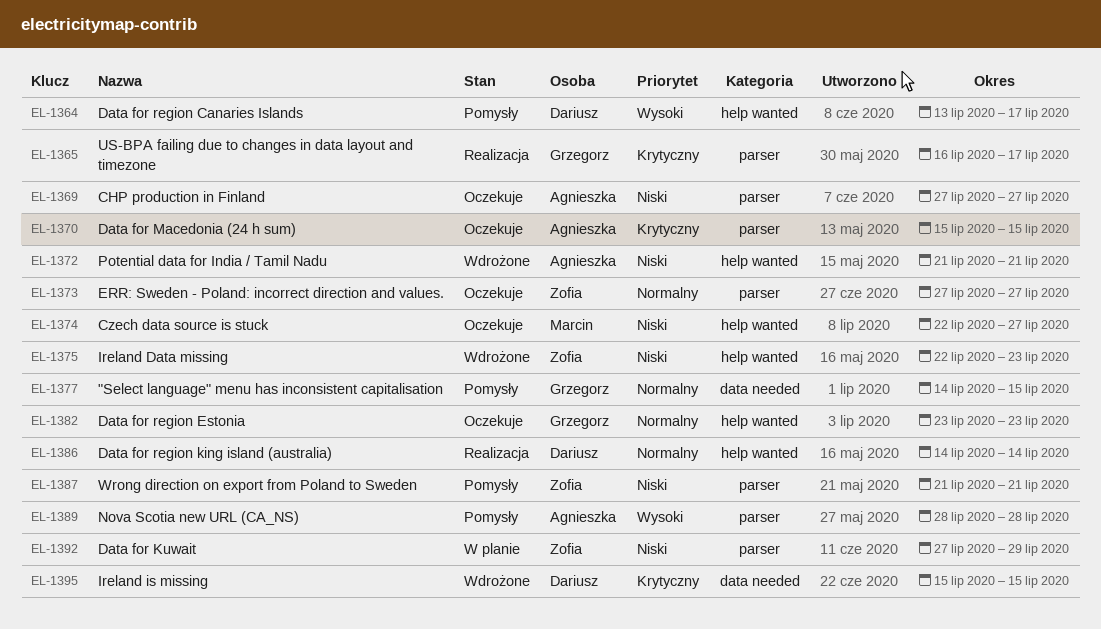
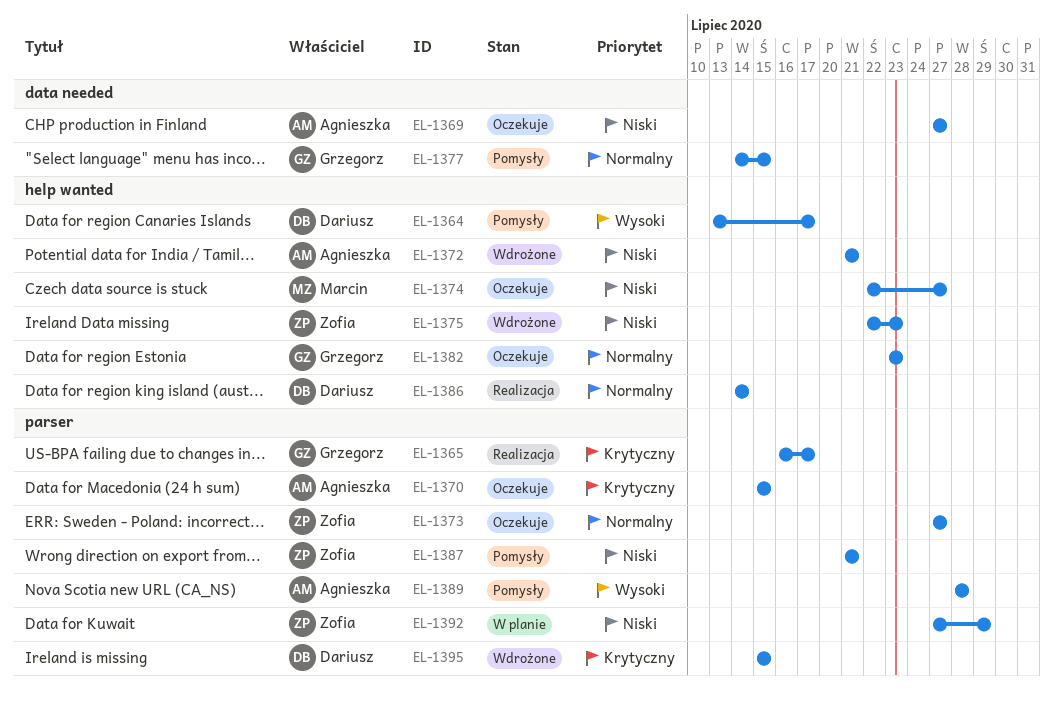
EL-1369, label: parser -> data needed
EL-1395, label: data needed -> parser

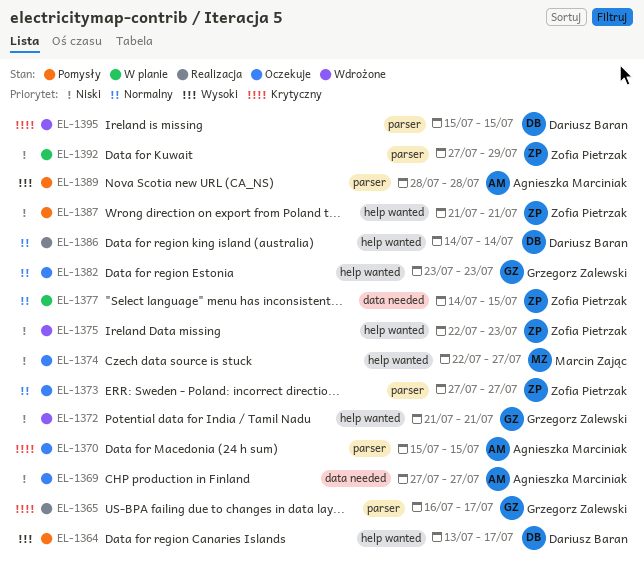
EL-1372, owner: Agnieszka Marciniak -> Grzegorz Zalewski
EL-1377, status: Pomysły -> W planie
EL-1377, owner: Grzegorz Zalewski -> Zofia Pietrzak
EL-1387, label: parser -> help wanted

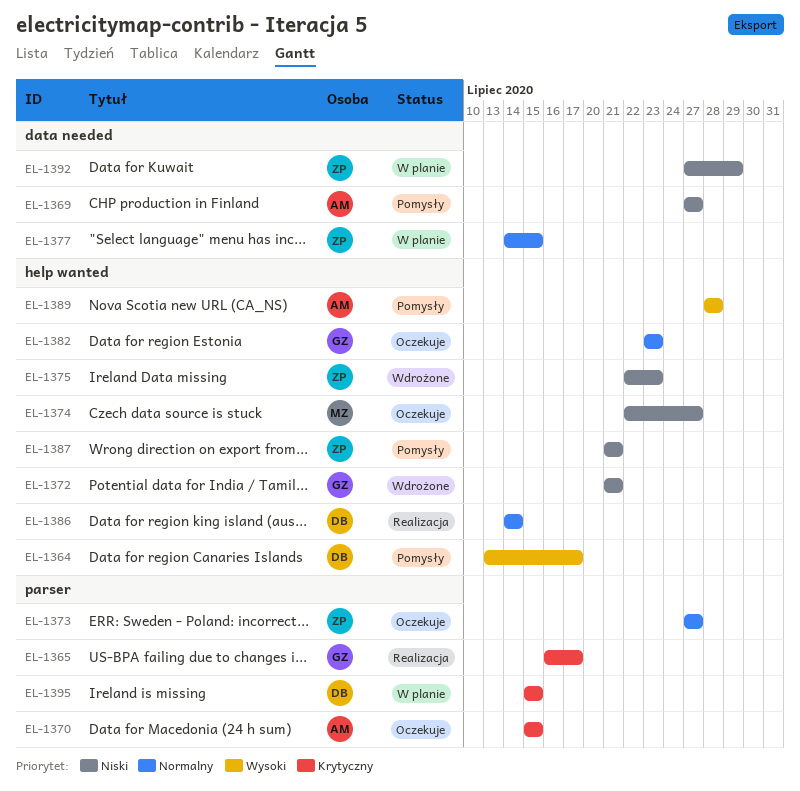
EL-1369, status: Oczekuje -> Pomysły
EL-1389, label: parser -> help wanted
EL-1392, label: parser -> data needed
EL-1395, status: Wdrożone -> W planie

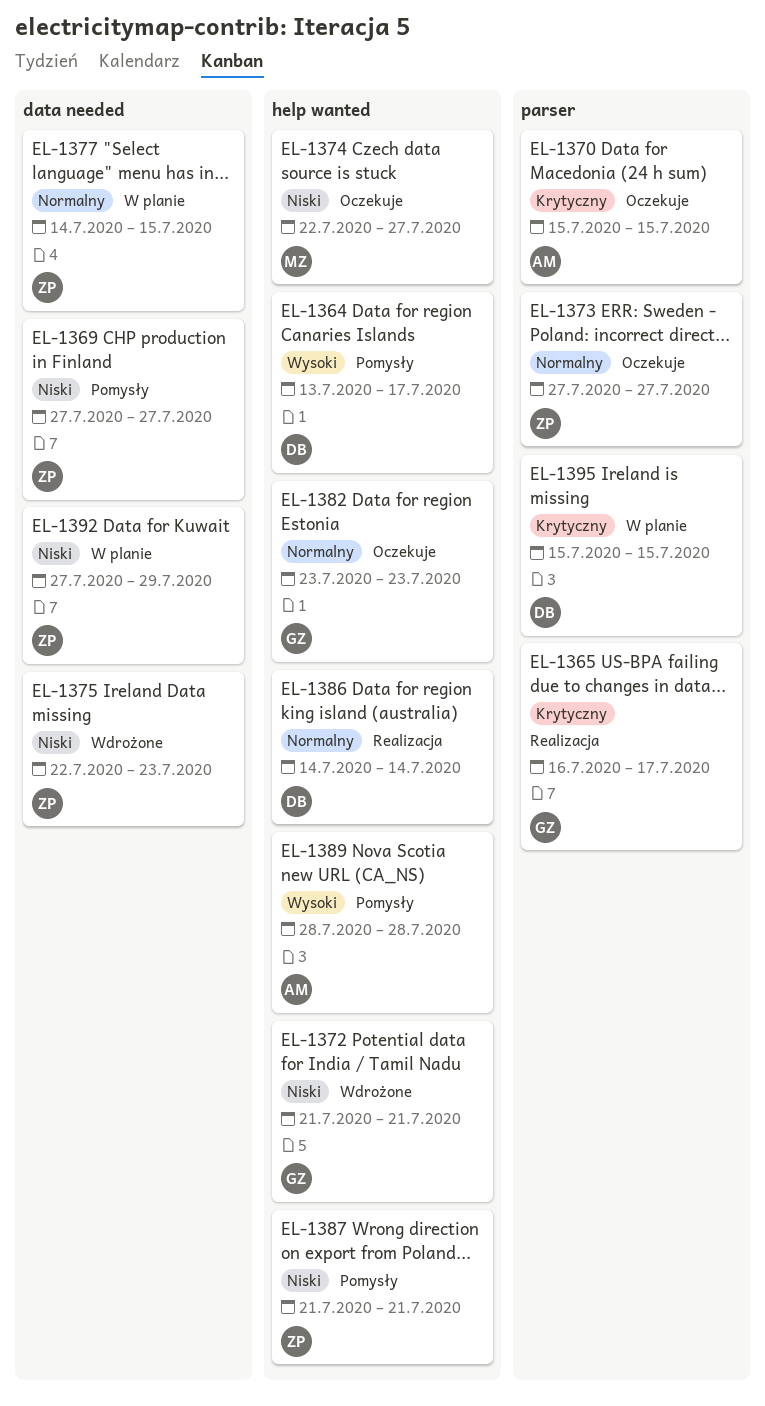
EL-1369, owner: AM -> ZP
EL-1375, label: help wanted -> data needed

